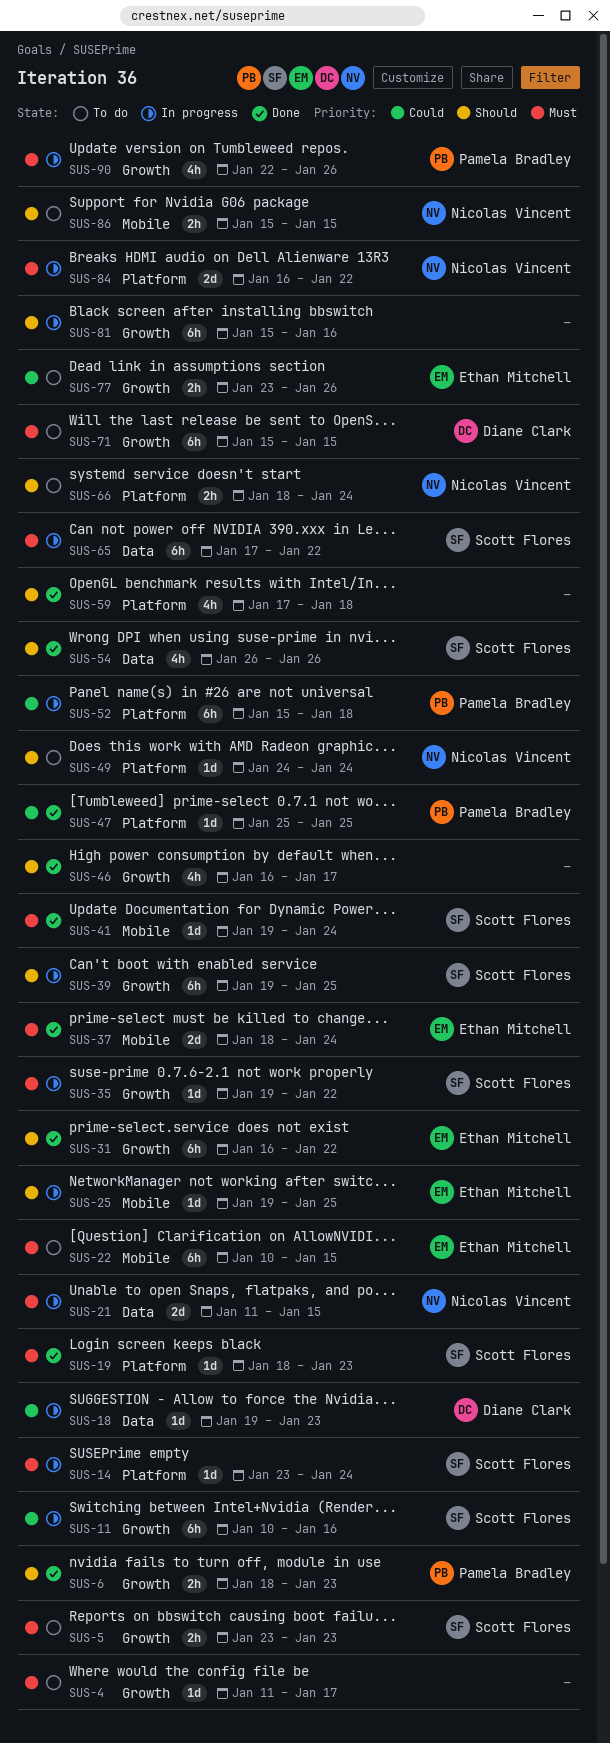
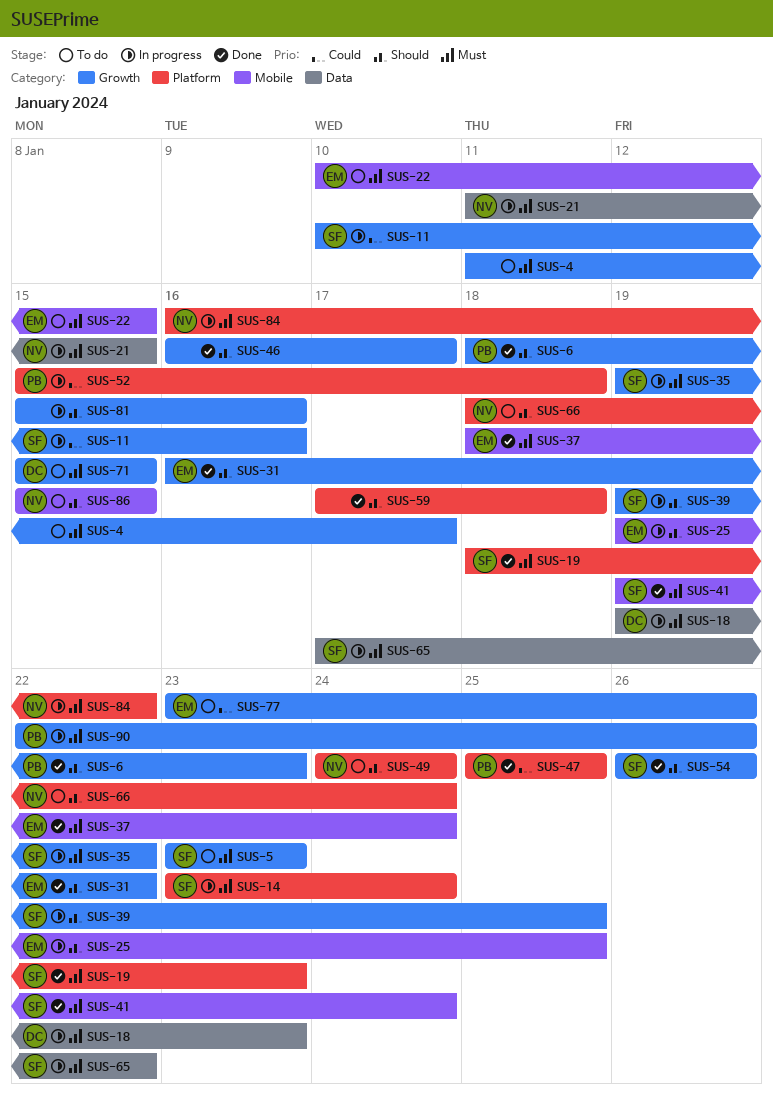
SUS-18, priority: Could -> Must
SUS-54, label: Data -> Growth

